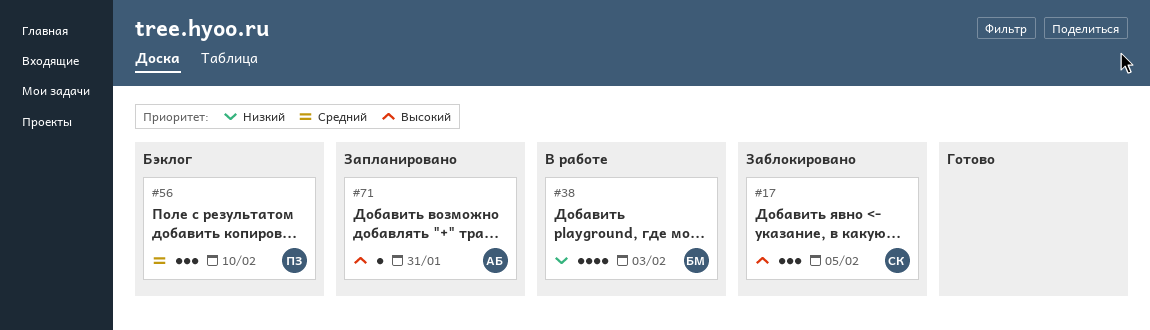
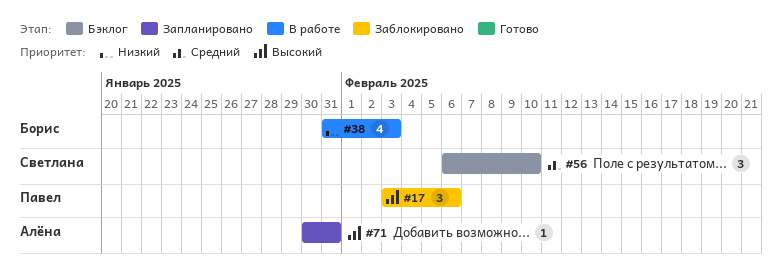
#17, owner: Светлана -> Павел
#17, due: Feb 5 -> Feb 6
#56, owner: Павел -> Светлана

